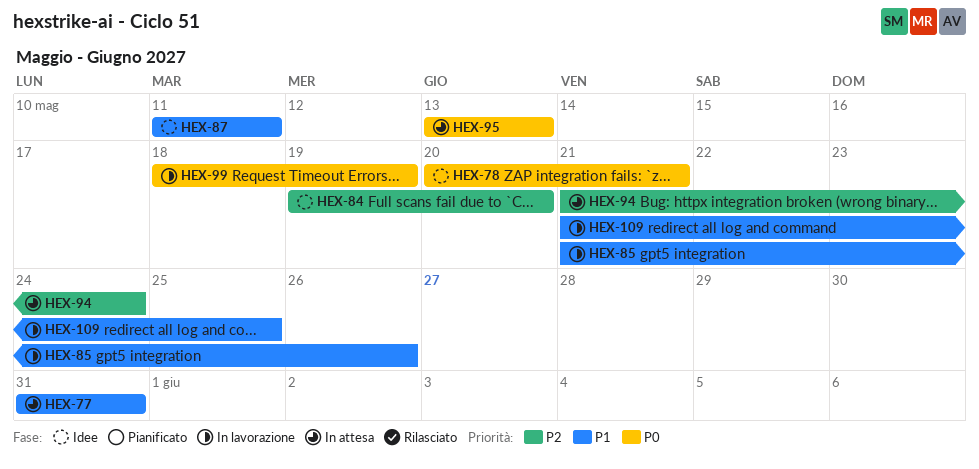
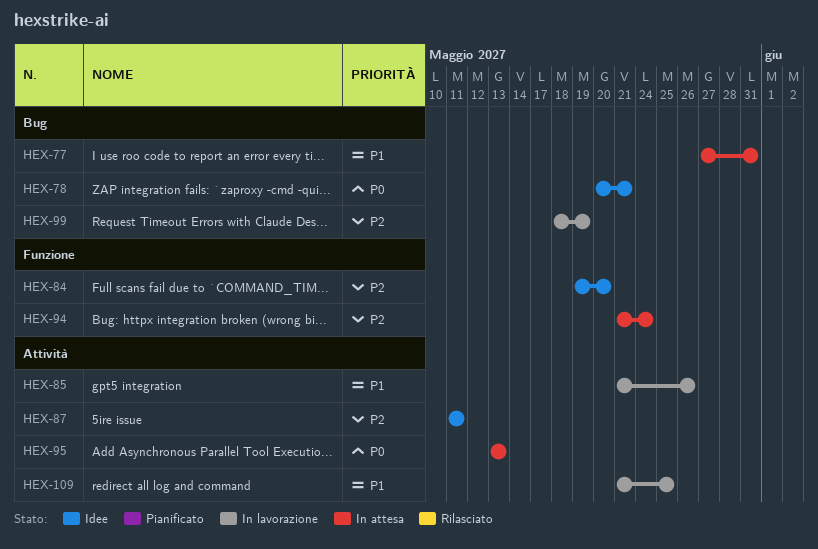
HEX-77, start: May 31 -> May 27
HEX-87, priority: P1 -> P2
HEX-99, priority: P0 -> P2

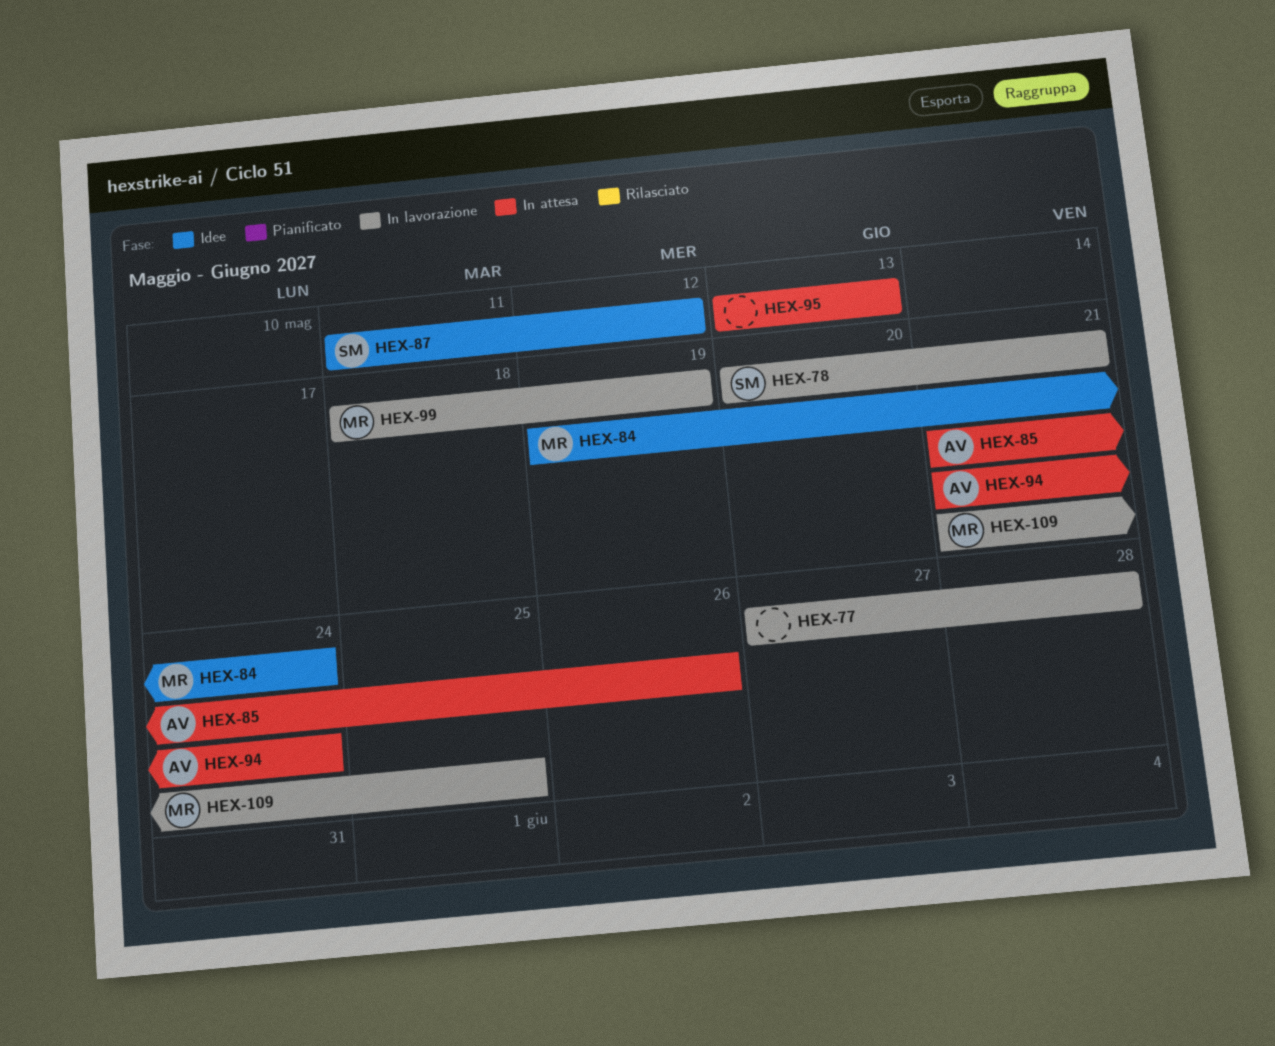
HEX-77, status: In attesa -> In lavorazione
HEX-77, due: May 31 -> May 28
HEX-78, status: Idee -> In lavorazione
HEX-84, due: May 20 -> May 24
HEX-85, status: In lavorazione -> In attesa
HEX-87, due: May 11 -> May 12

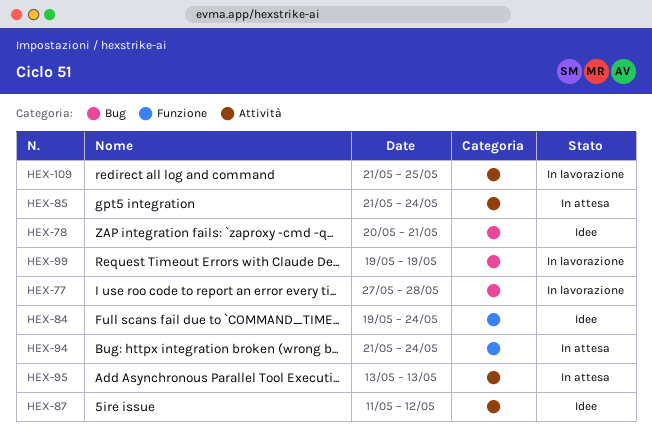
HEX-78, status: In lavorazione -> Idee
HEX-85, due: May 26 -> May 24
HEX-99, start: May 18 -> May 19

